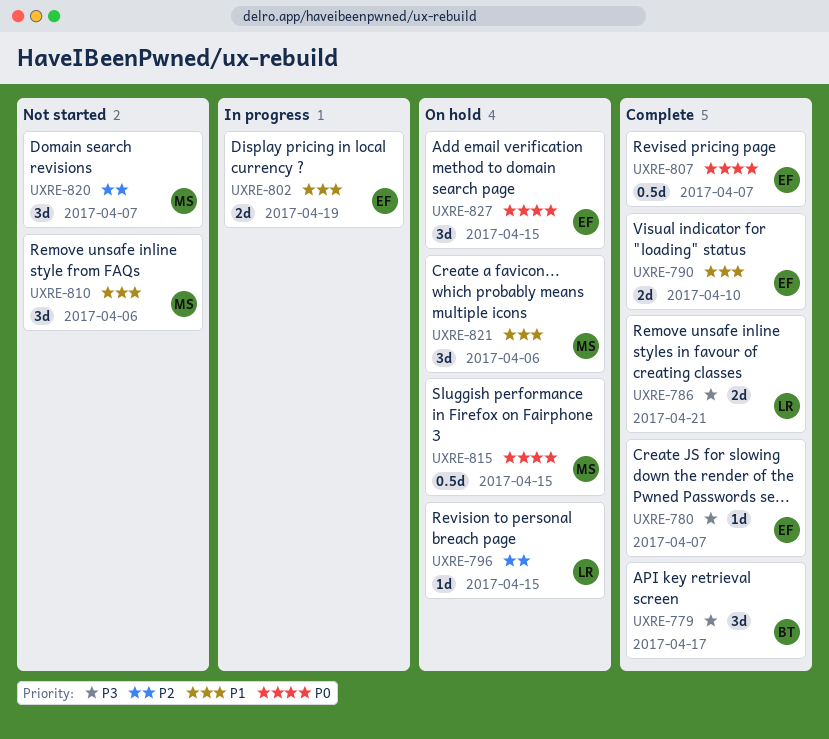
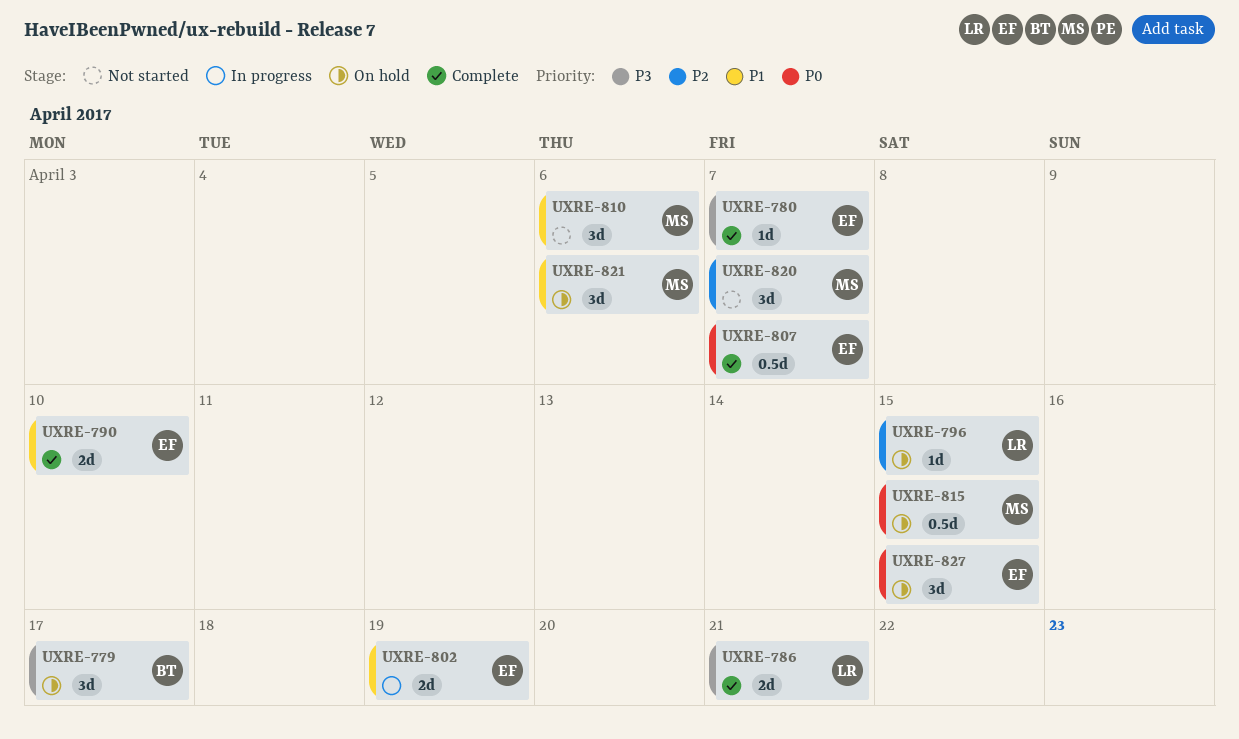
UXRE-779, status: Complete -> On hold

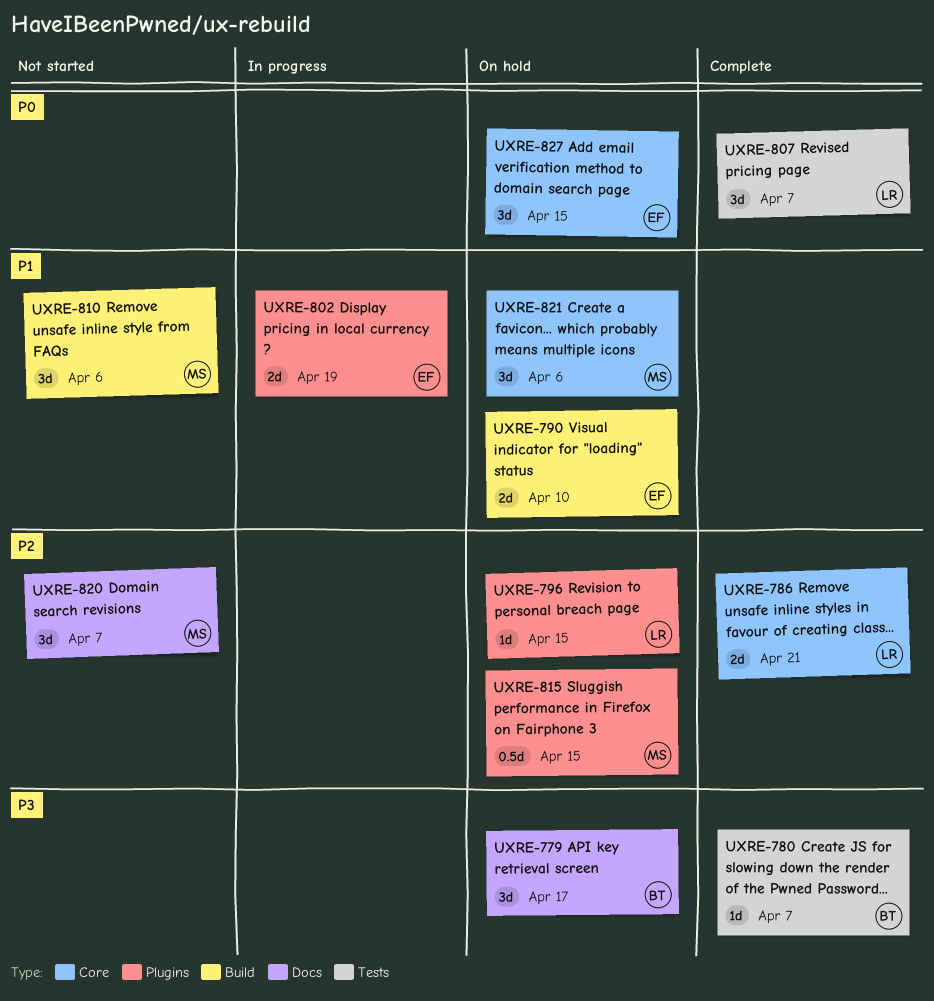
UXRE-780, owner: EF -> BT
UXRE-786, priority: P3 -> P2
UXRE-790, status: Complete -> On hold
UXRE-807, owner: EF -> LR
UXRE-807, estimate: 0.5d -> 3d
UXRE-815, priority: P0 -> P2

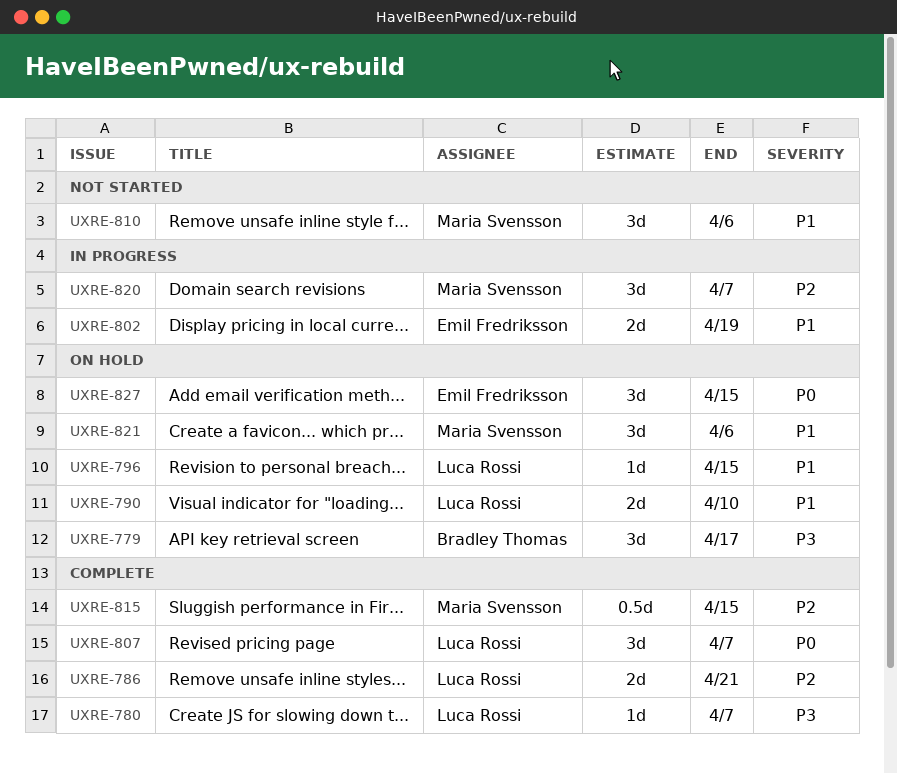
UXRE-780, owner: Bradley Thomas -> Luca Rossi
UXRE-790, owner: Emil Fredriksson -> Luca Rossi
UXRE-796, priority: P2 -> P1
UXRE-815, status: On hold -> Complete
UXRE-820, status: Not started -> In progress

